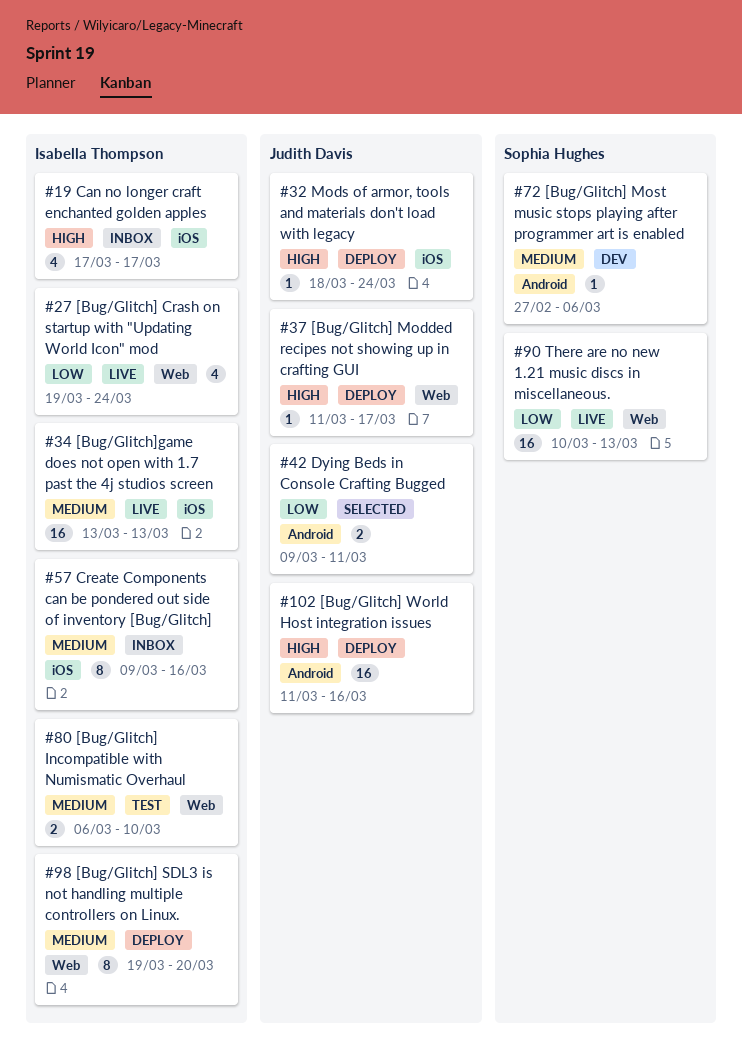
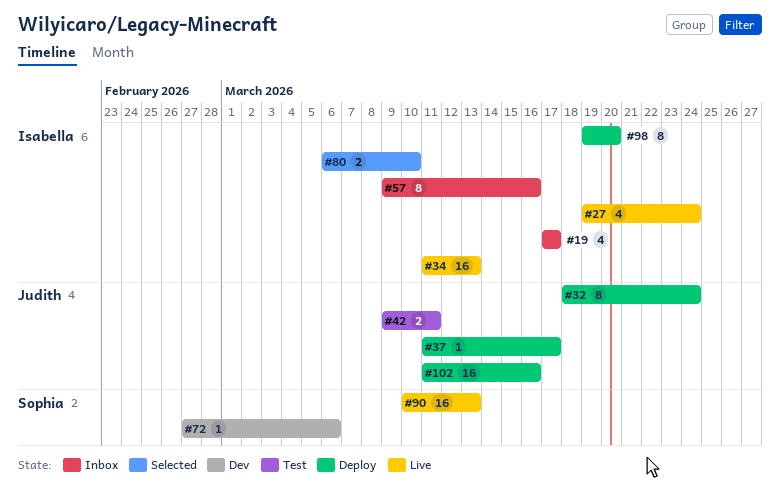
#32, estimate: 1 -> 8
#34, start: Mar 13 -> Mar 11
#42, status: Selected -> Test
#80, status: Test -> Selected

